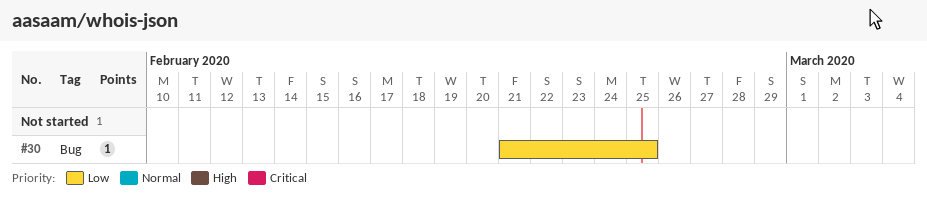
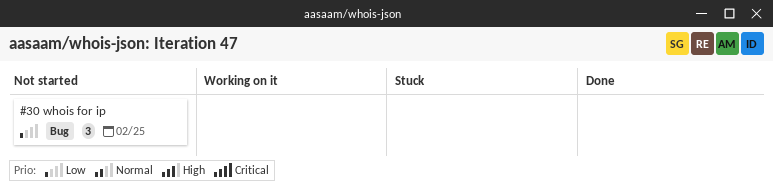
#30, estimate: 1 -> 3

